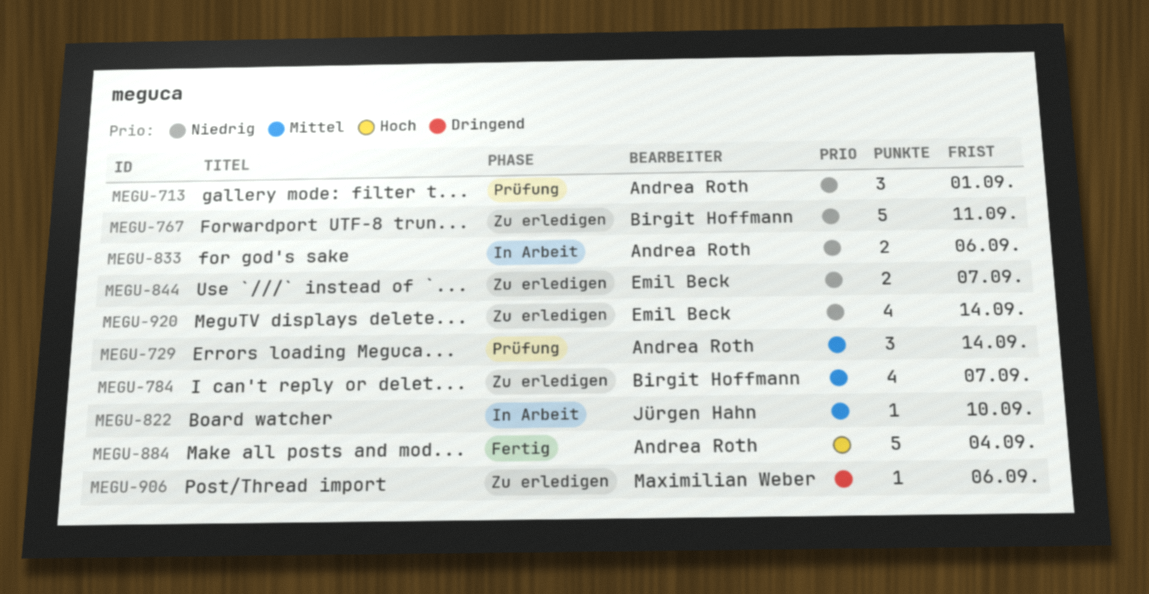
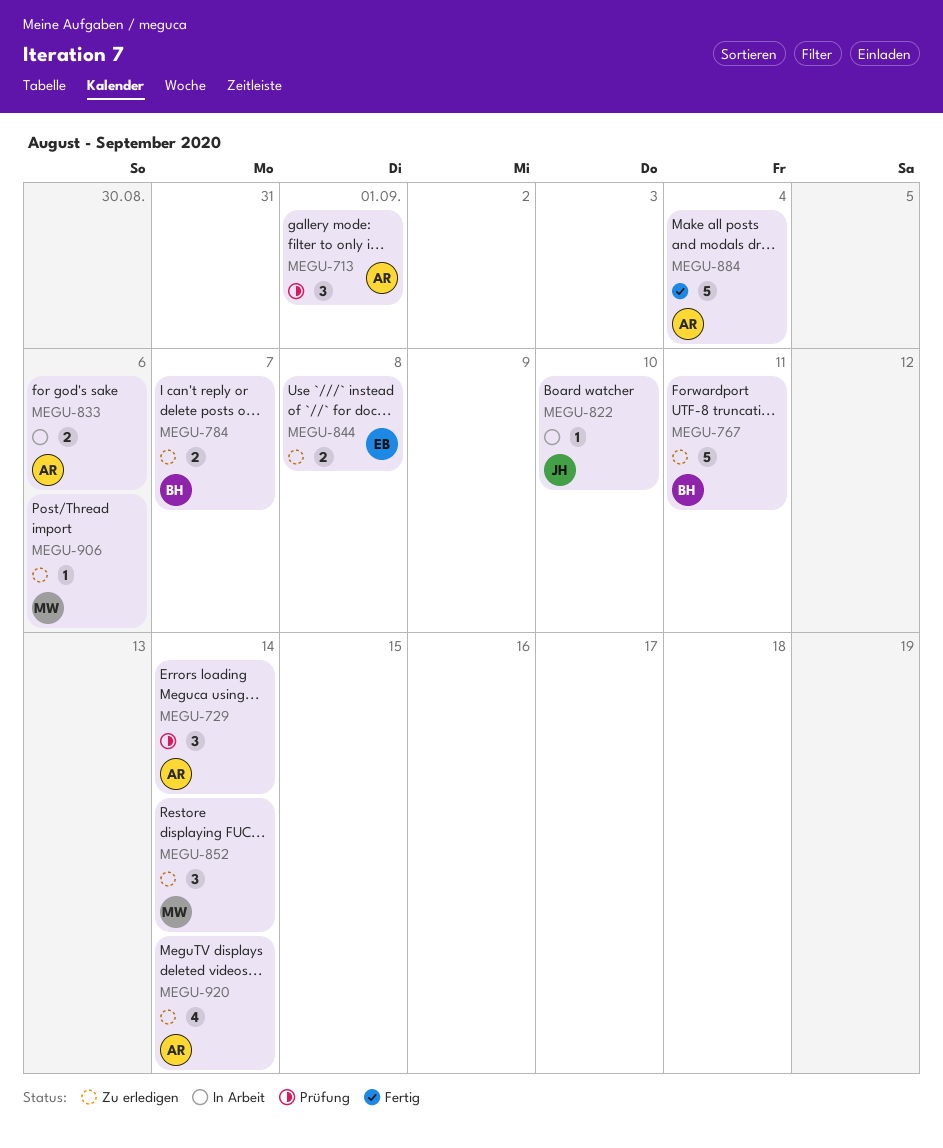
MEGU-784, estimate: 4 -> 2
MEGU-844, due: Sep 7 -> Sep 8
MEGU-852: none -> present
MEGU-920, owner: Emil Beck -> Andrea Roth

